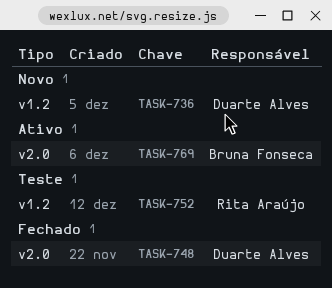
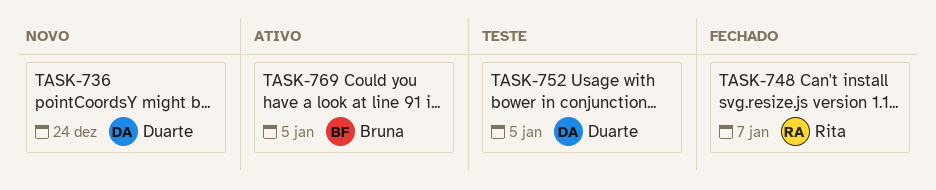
TASK-748, owner: Duarte Alves -> Rita Araújo
TASK-752, owner: Rita Araújo -> Duarte Alves

